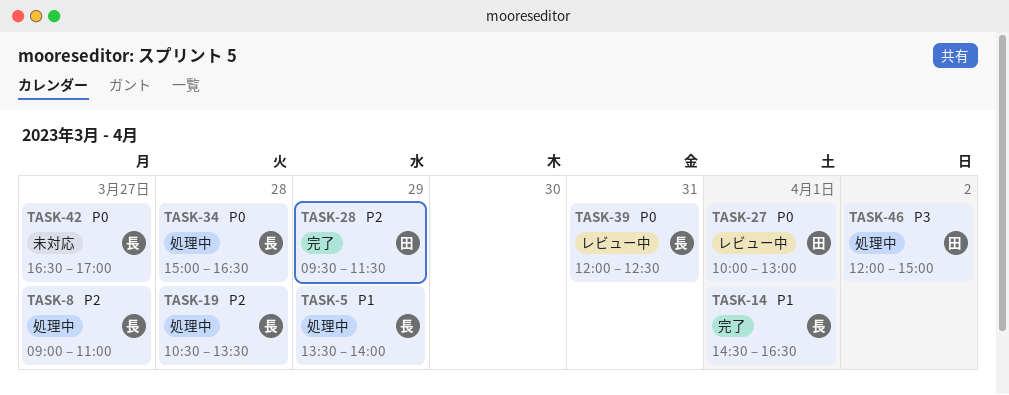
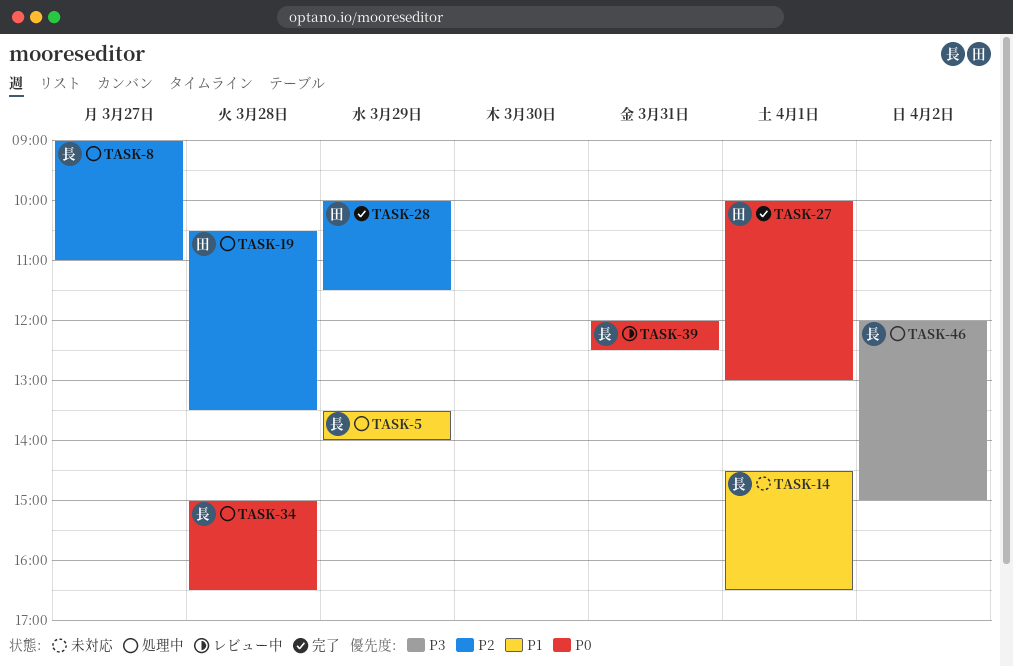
TASK-14, status: 完了 -> 未対応
TASK-19, owner: 長 -> 田
TASK-27, status: レビュー中 -> 完了
TASK-28, begins: 09:30 -> 10:00
TASK-42: present -> none
TASK-46, owner: 田 -> 長

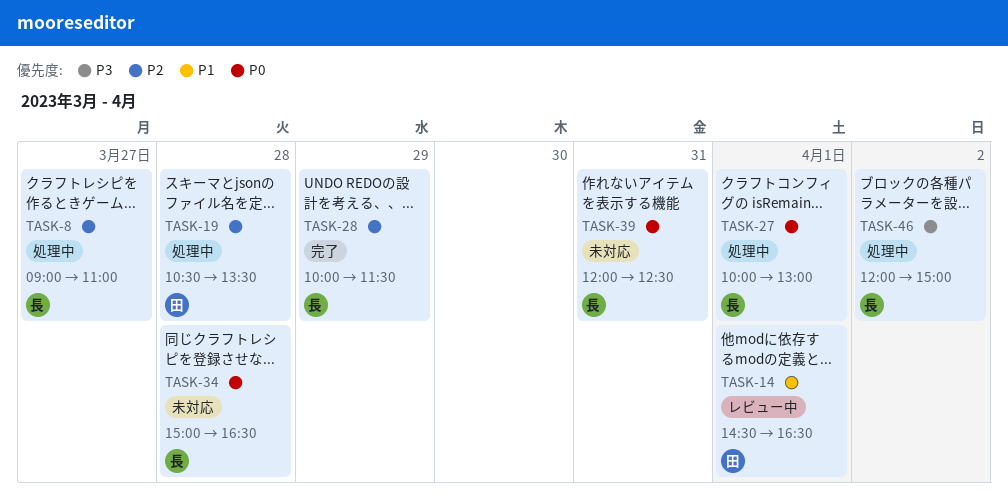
TASK-5: present -> none
TASK-14, status: 未対応 -> レビュー中
TASK-14, owner: 長 -> 田
TASK-27, status: 完了 -> 処理中
TASK-27, owner: 田 -> 長
TASK-28, owner: 田 -> 長
TASK-34, status: 処理中 -> 未対応
TASK-39, status: レビュー中 -> 未対応

